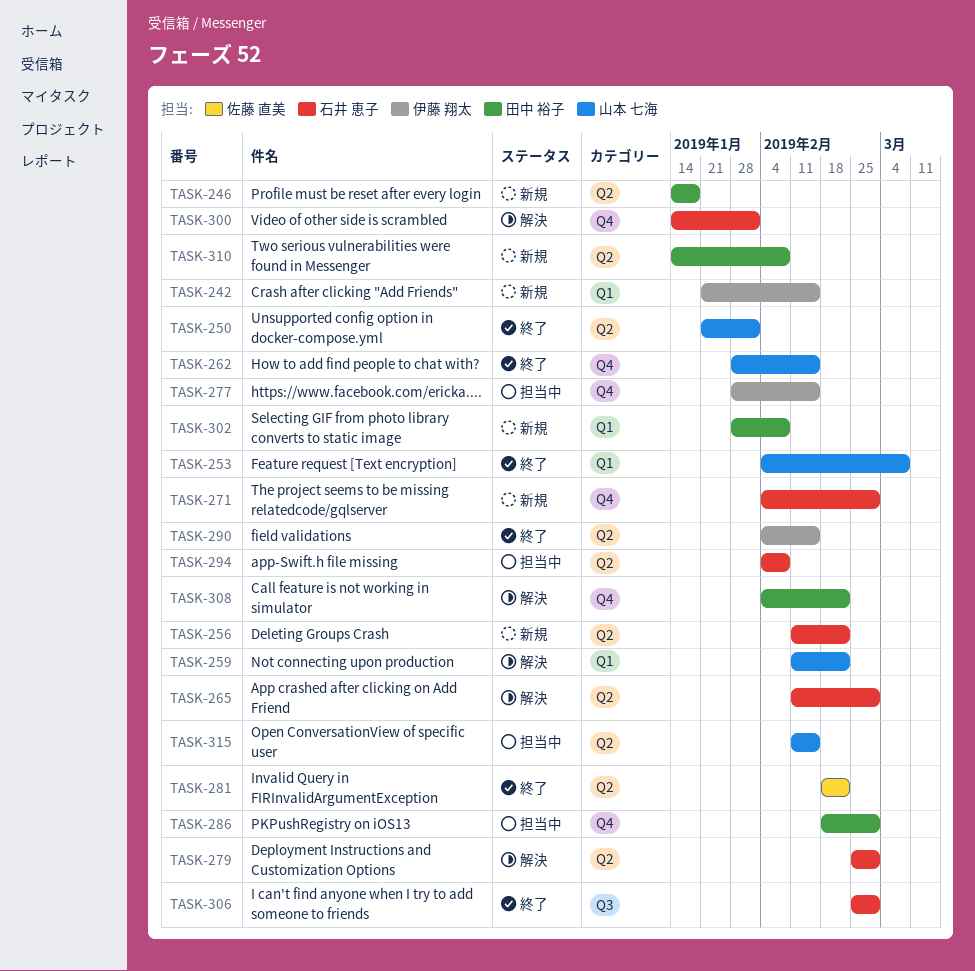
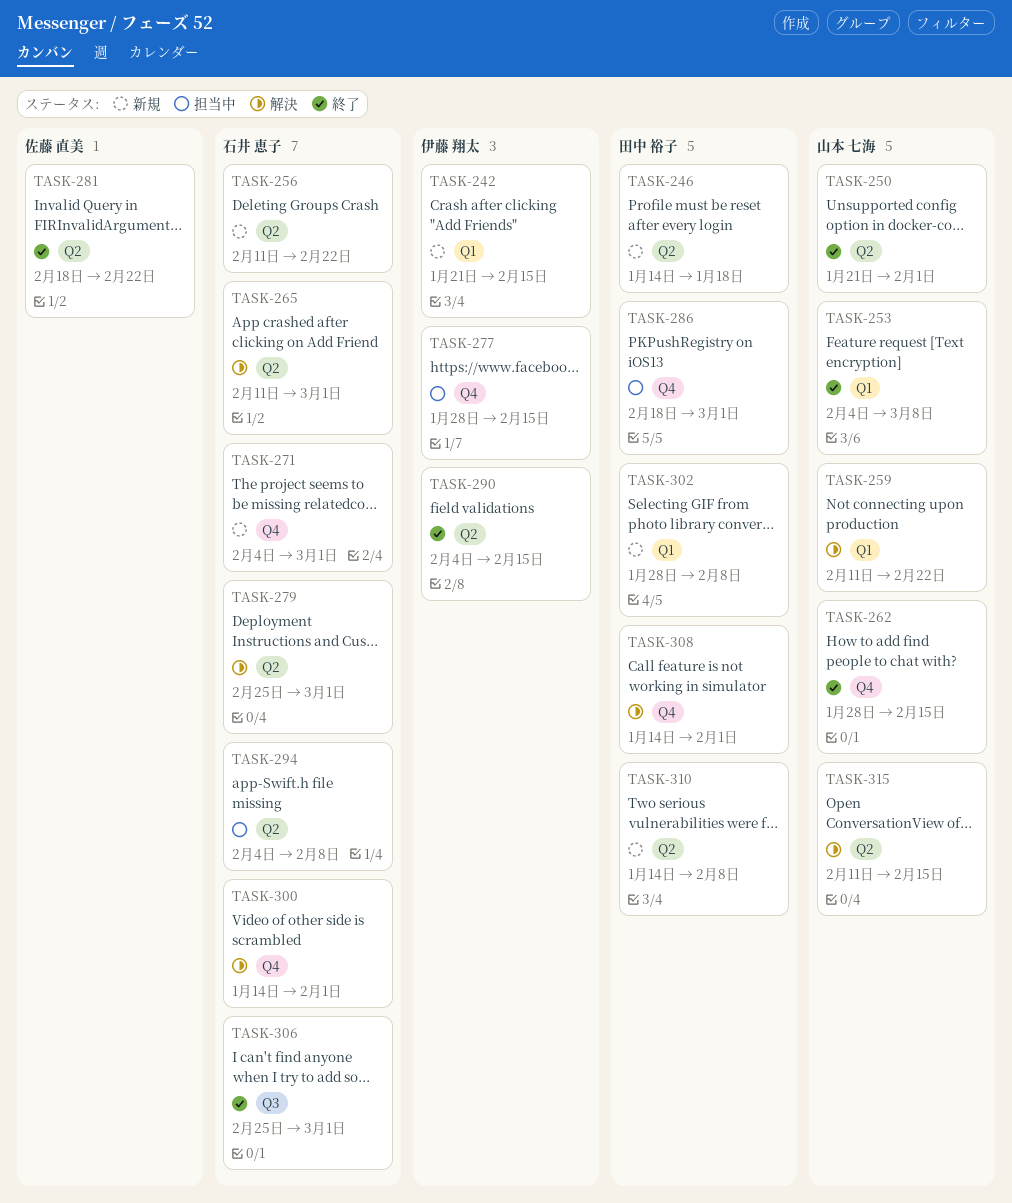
TASK-308, start: Feb 4 -> Jan 14
TASK-308, due: Feb 22 -> Feb 1
TASK-315, status: 担当中 -> 解決

